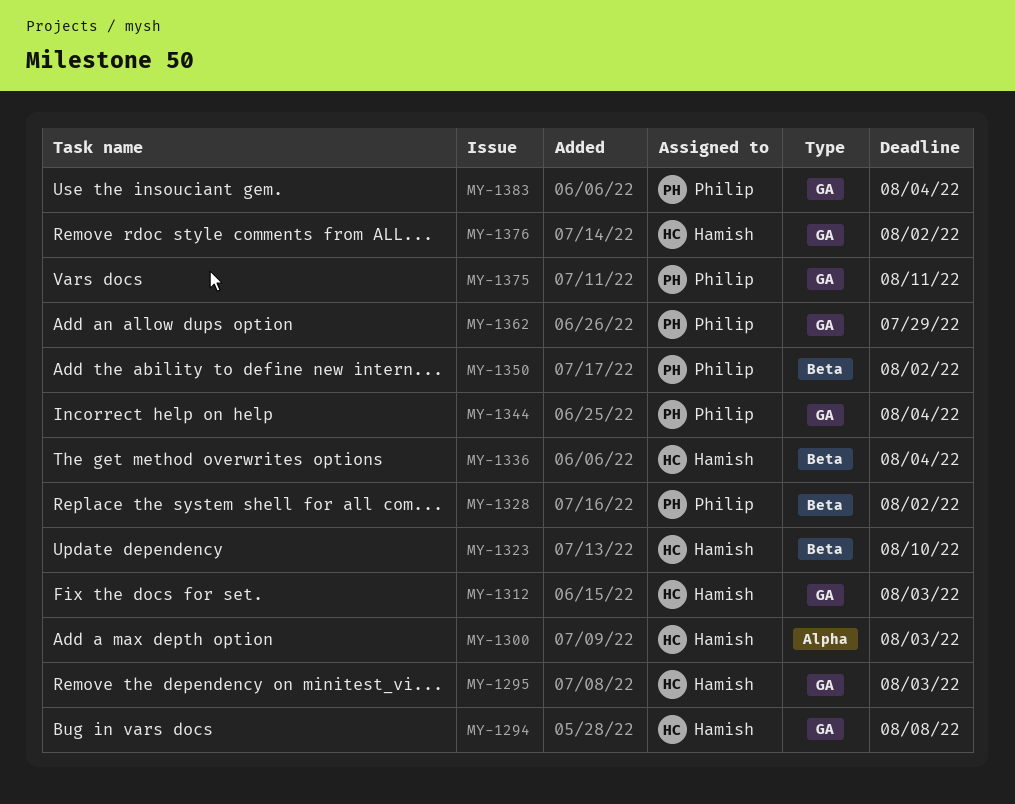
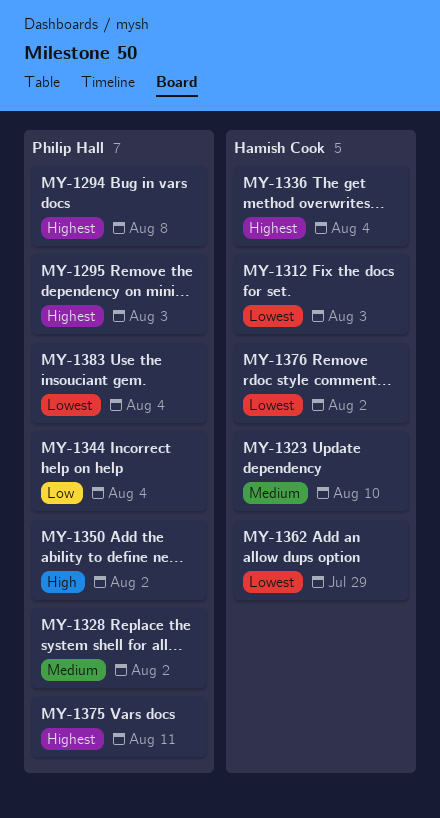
MY-1294, owner: Hamish Cook -> Philip Hall
MY-1295, owner: Hamish Cook -> Philip Hall
MY-1300: present -> none
MY-1362, owner: Philip Hall -> Hamish Cook

